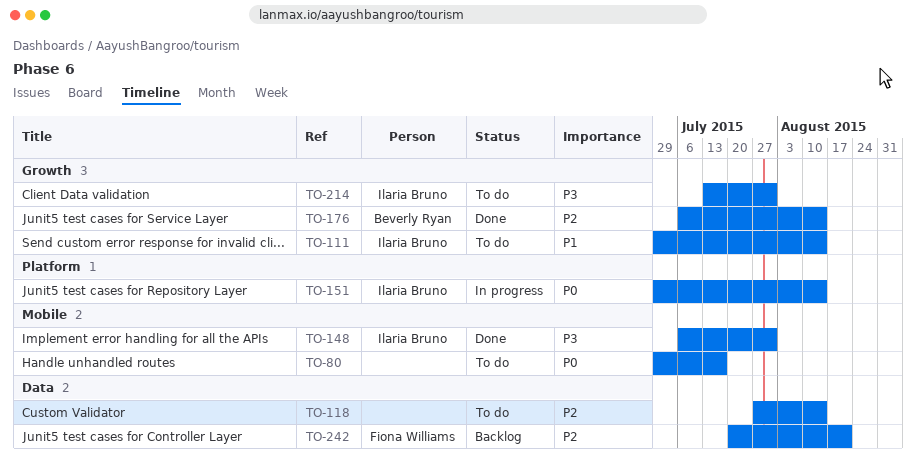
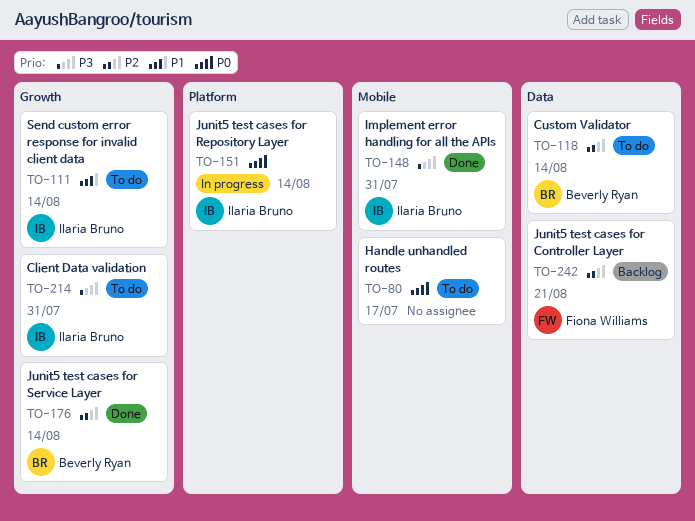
TO-118, owner: none -> Beverly Ryan

